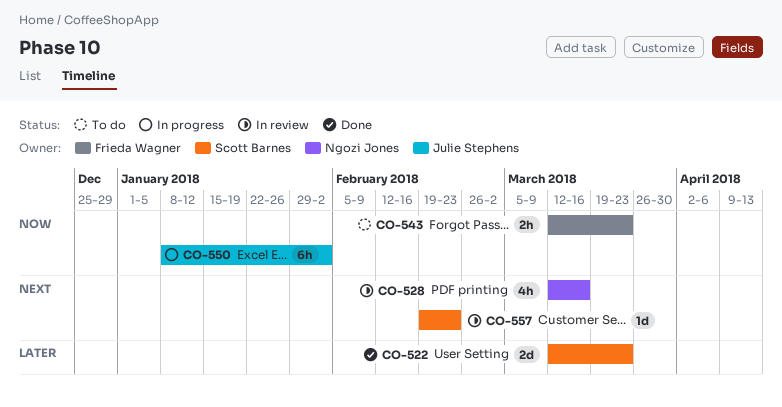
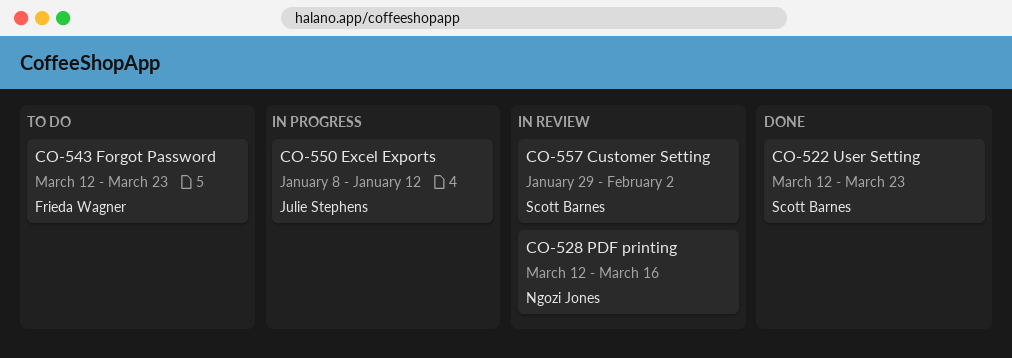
CO-550, due: Feb 2 -> Jan 12
CO-557, start: Feb 19 -> Jan 29
CO-557, due: Feb 23 -> Feb 2

